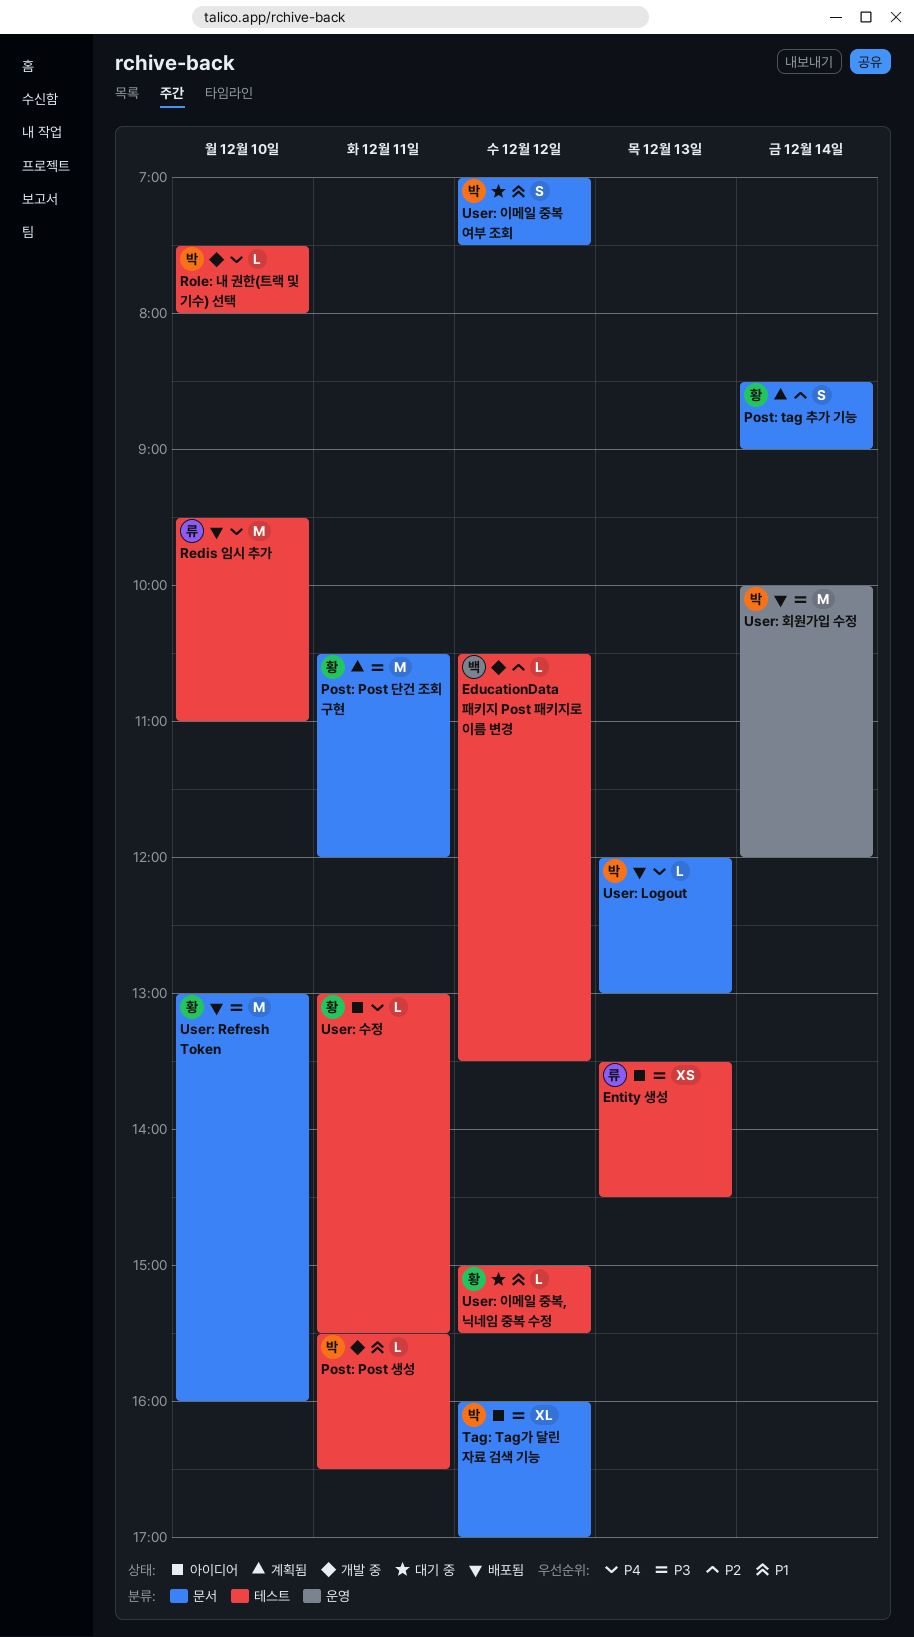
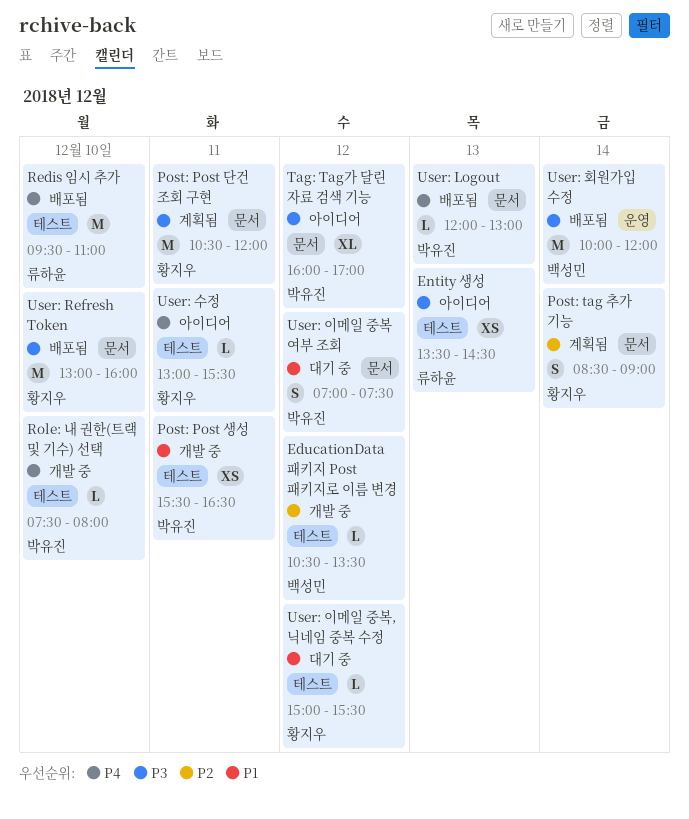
Post: Post 생성, estimate: L -> XS
User: 회원가입 수정, owner: 박유진 -> 백성민

